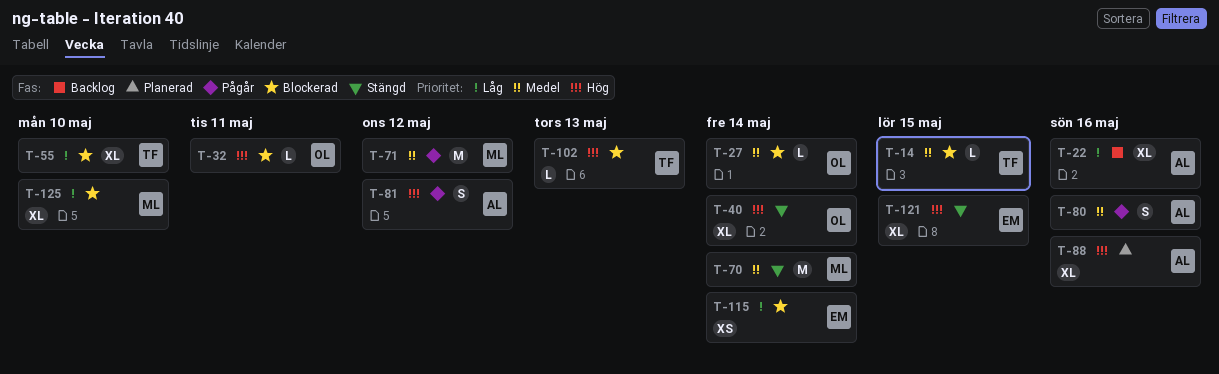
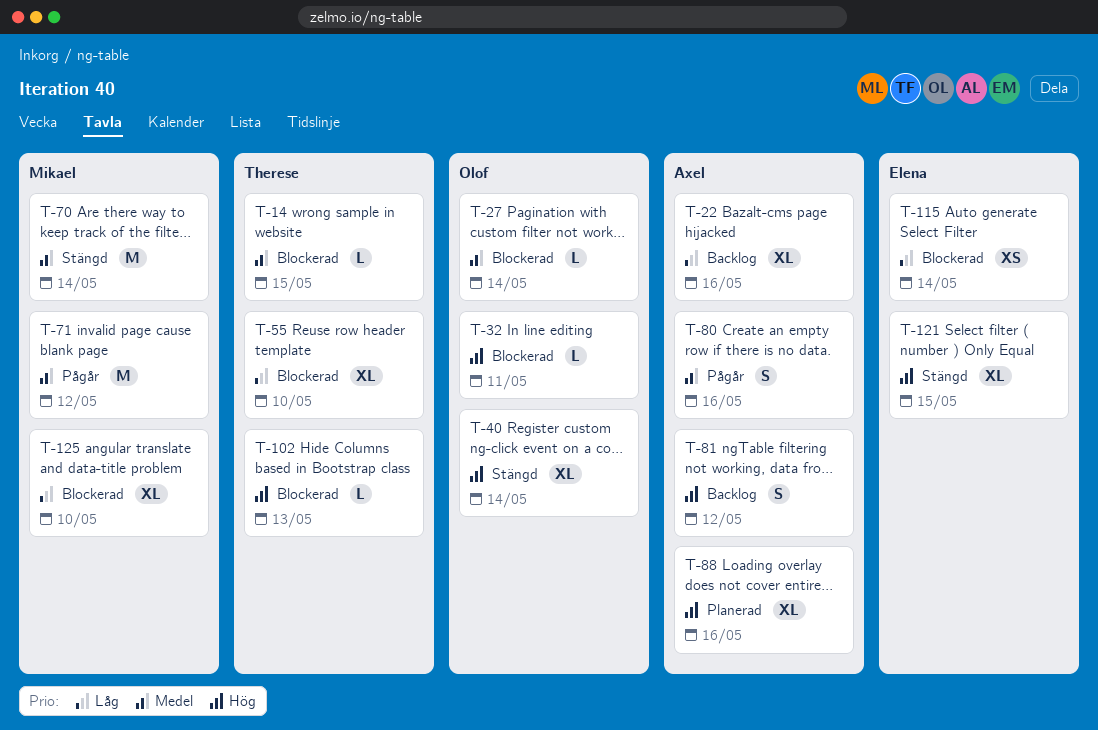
T-81, status: Pågår -> Backlog

